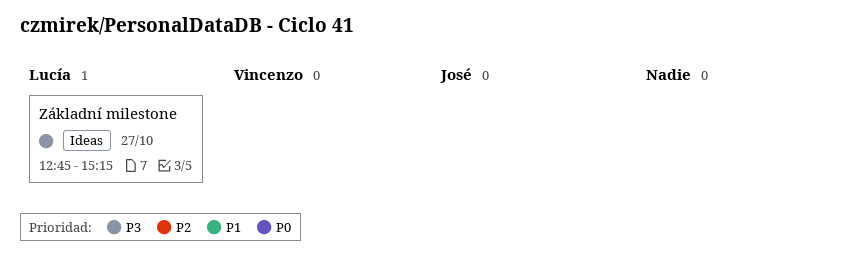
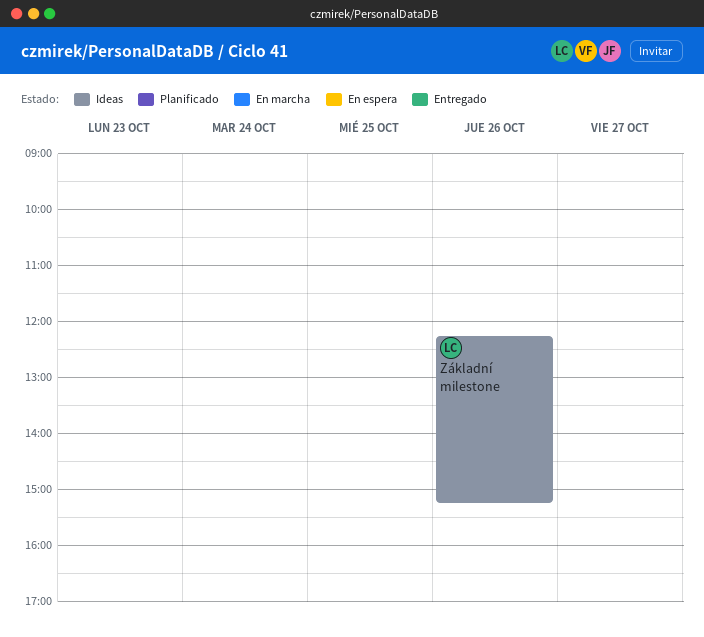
Základní milestone, day: Oct 27 -> Oct 26
Základní milestone, begins: 12:45 -> 12:15

